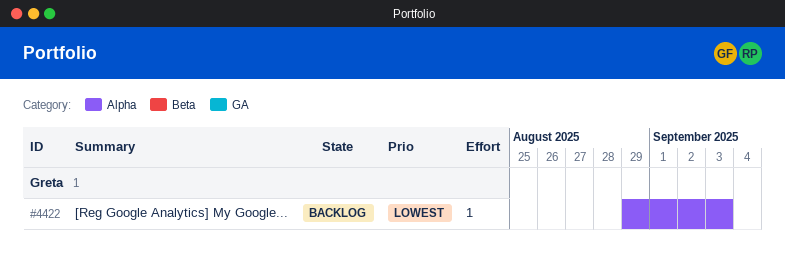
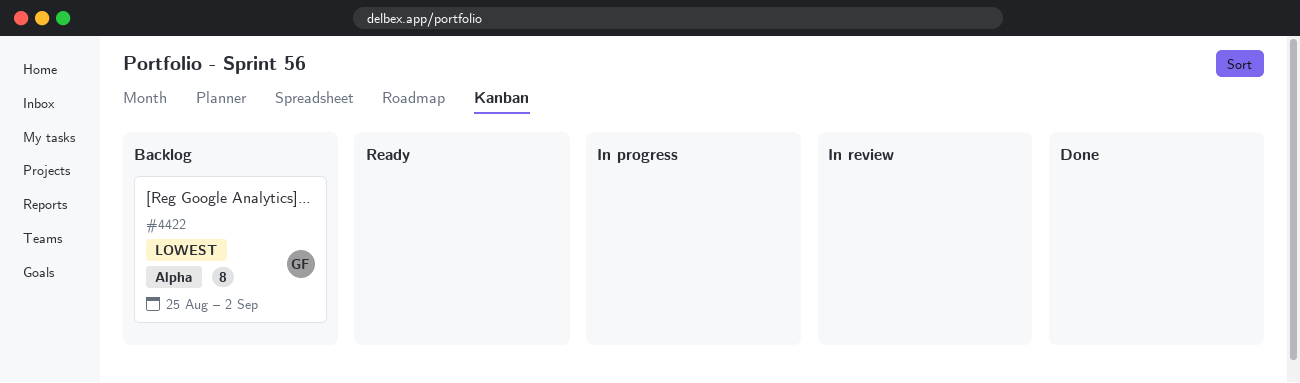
#4422, estimate: 1 -> 8
#4422, start: Aug 29 -> Aug 25
#4422, due: Sep 3 -> Sep 2

